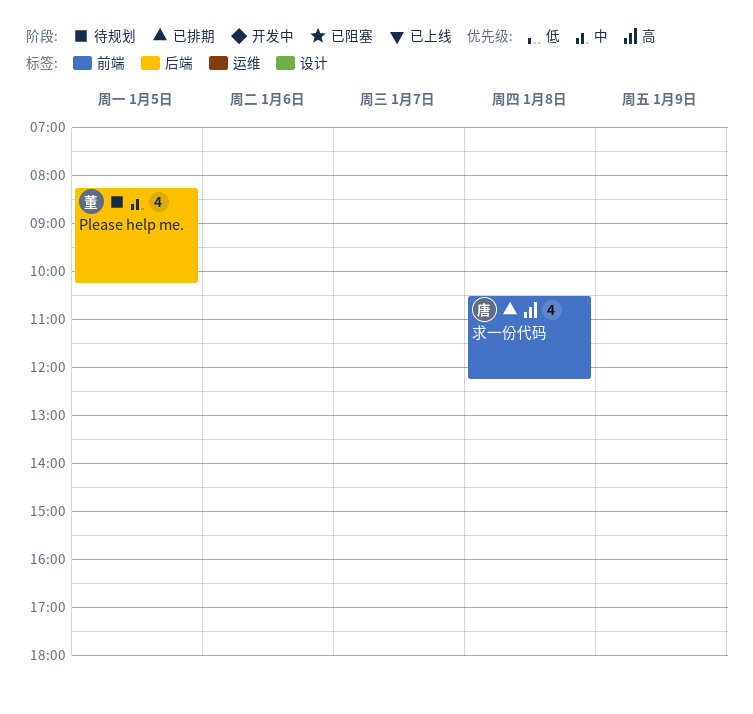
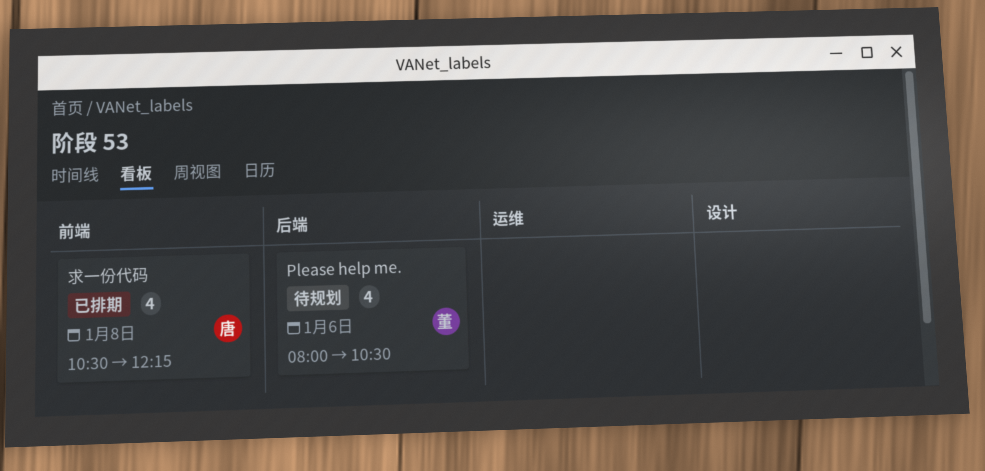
Please help me., day: Jan 5 -> Jan 6
Please help me., begins: 08:15 -> 08:00
Please help me., ends: 10:15 -> 10:30

